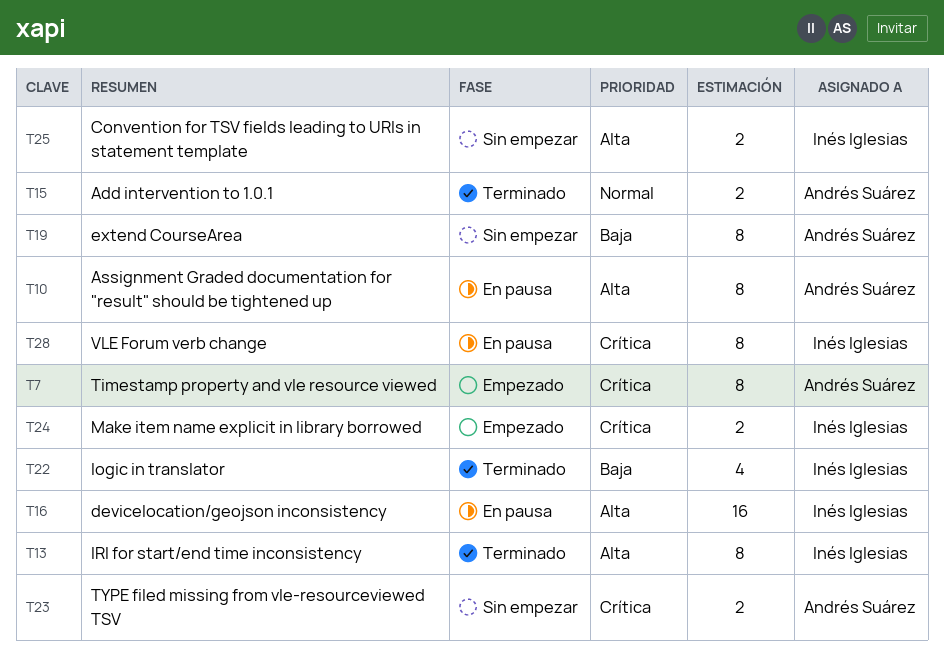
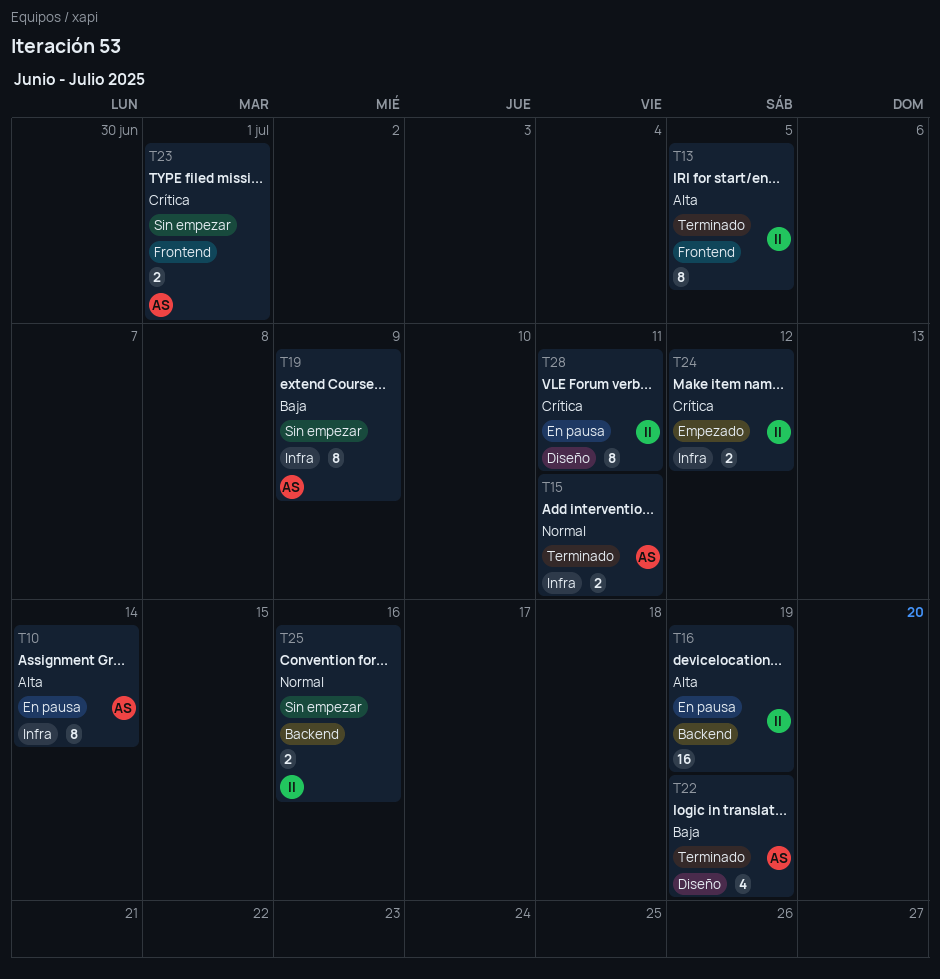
T7: present -> none
T22, owner: Inés Iglesias -> Andrés Suárez
T25, priority: Alta -> Normal

